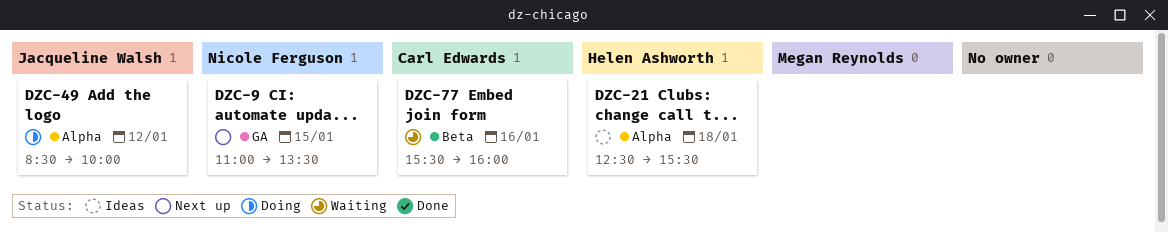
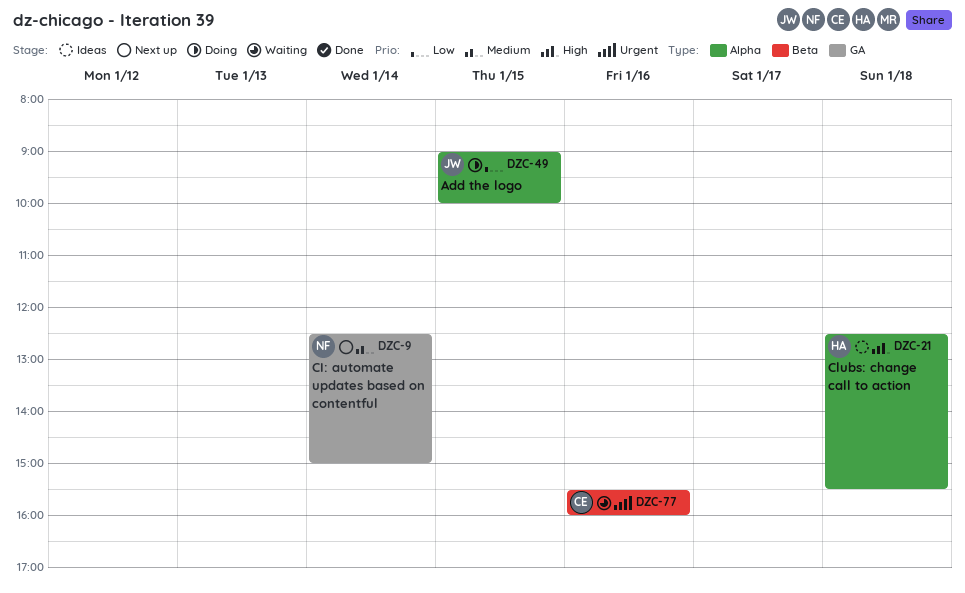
DZC-9, day: Jan 15 -> Jan 14
DZC-9, begins: 11:00 -> 12:30
DZC-9, ends: 13:30 -> 15:00
DZC-49, day: Jan 12 -> Jan 15
DZC-49, begins: 08:30 -> 09:00

